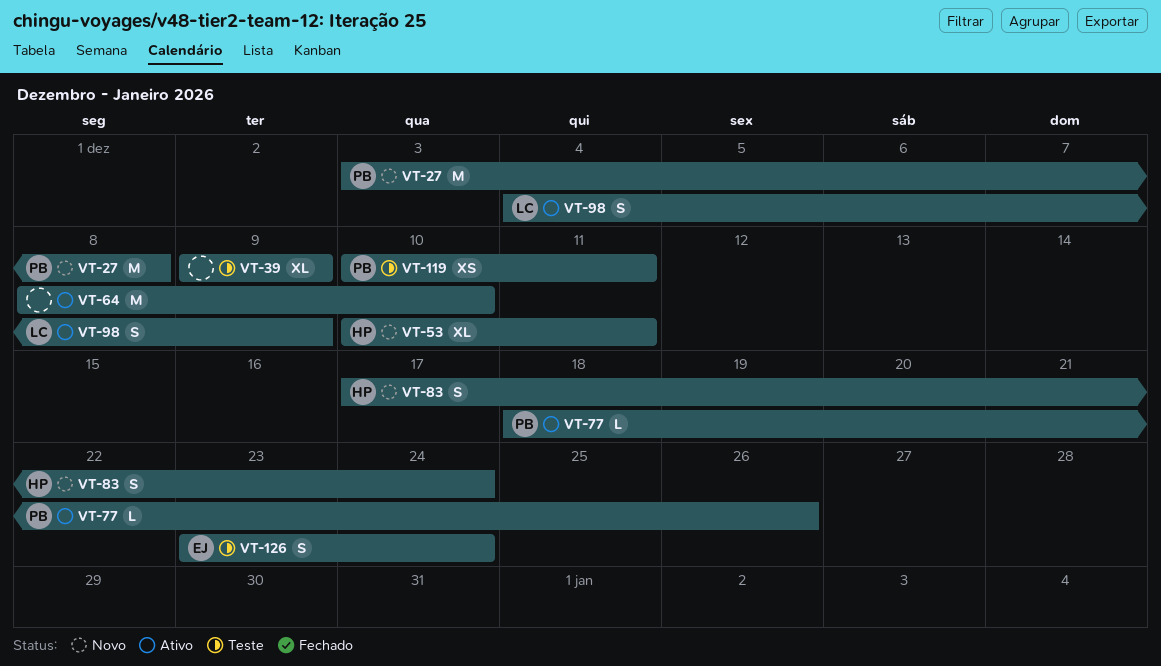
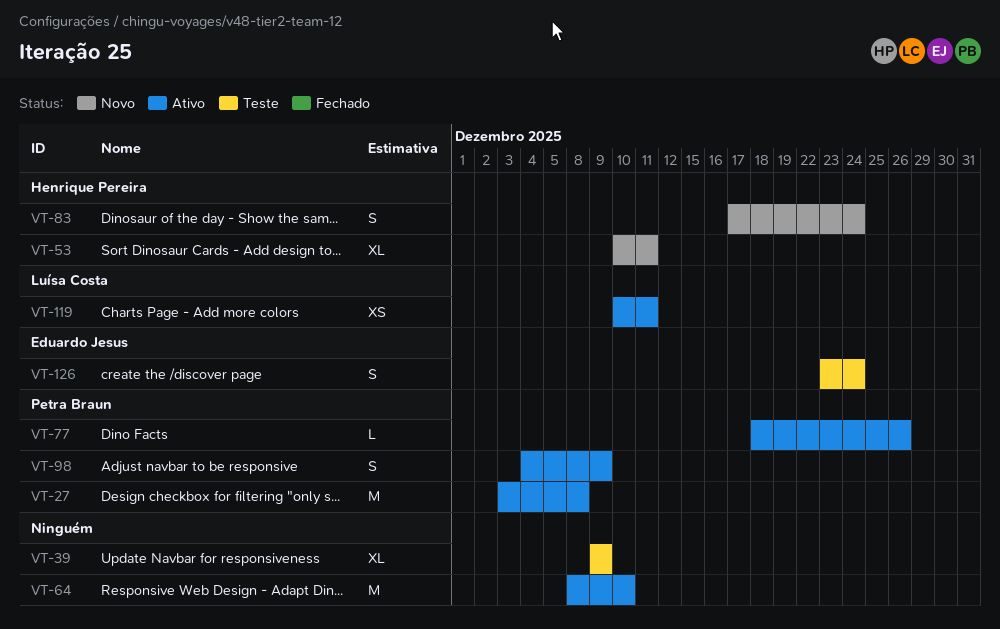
VT-27, status: Novo -> Ativo
VT-98, owner: Luísa Costa -> Petra Braun
VT-119, status: Teste -> Ativo
VT-119, owner: Petra Braun -> Luísa Costa

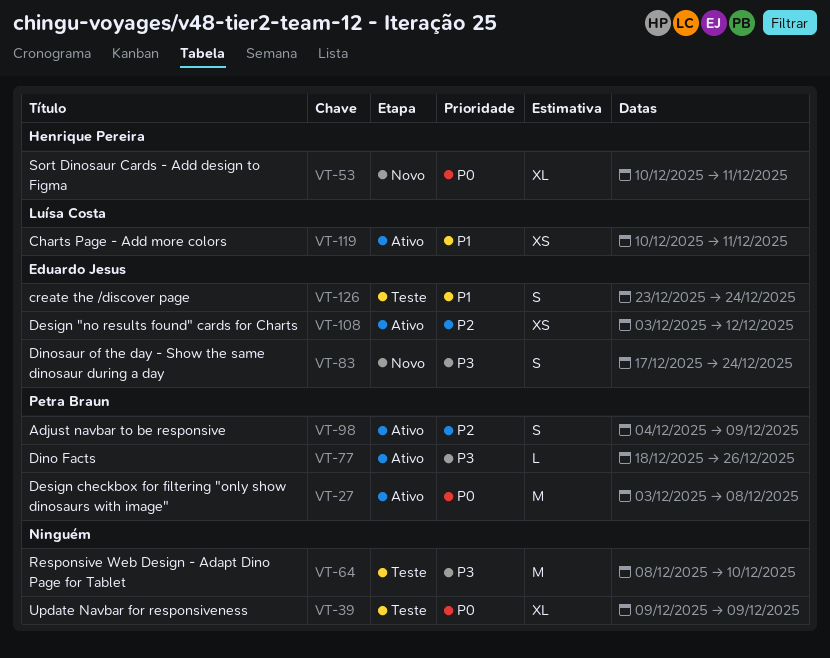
VT-64, status: Ativo -> Teste
VT-83, owner: Henrique Pereira -> Eduardo Jesus
VT-108: none -> present

